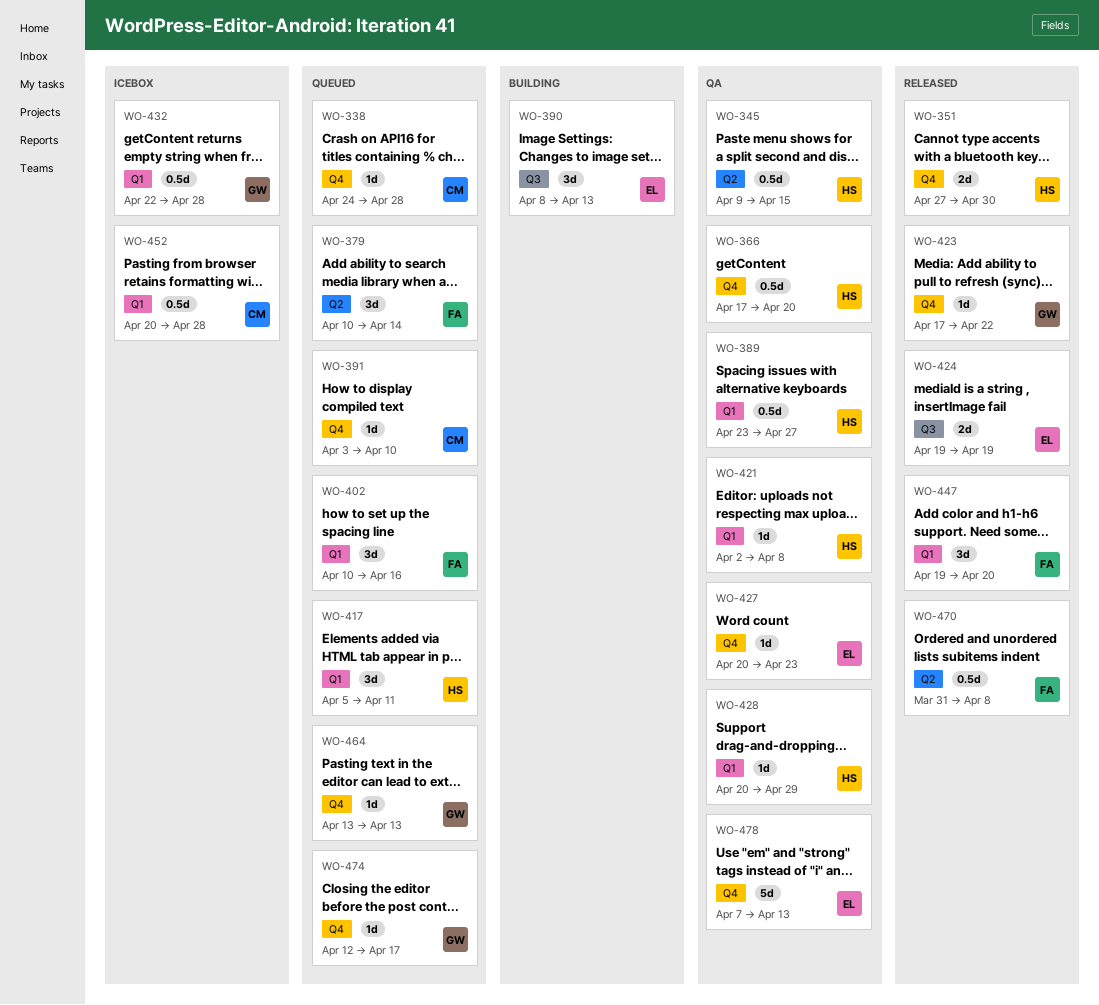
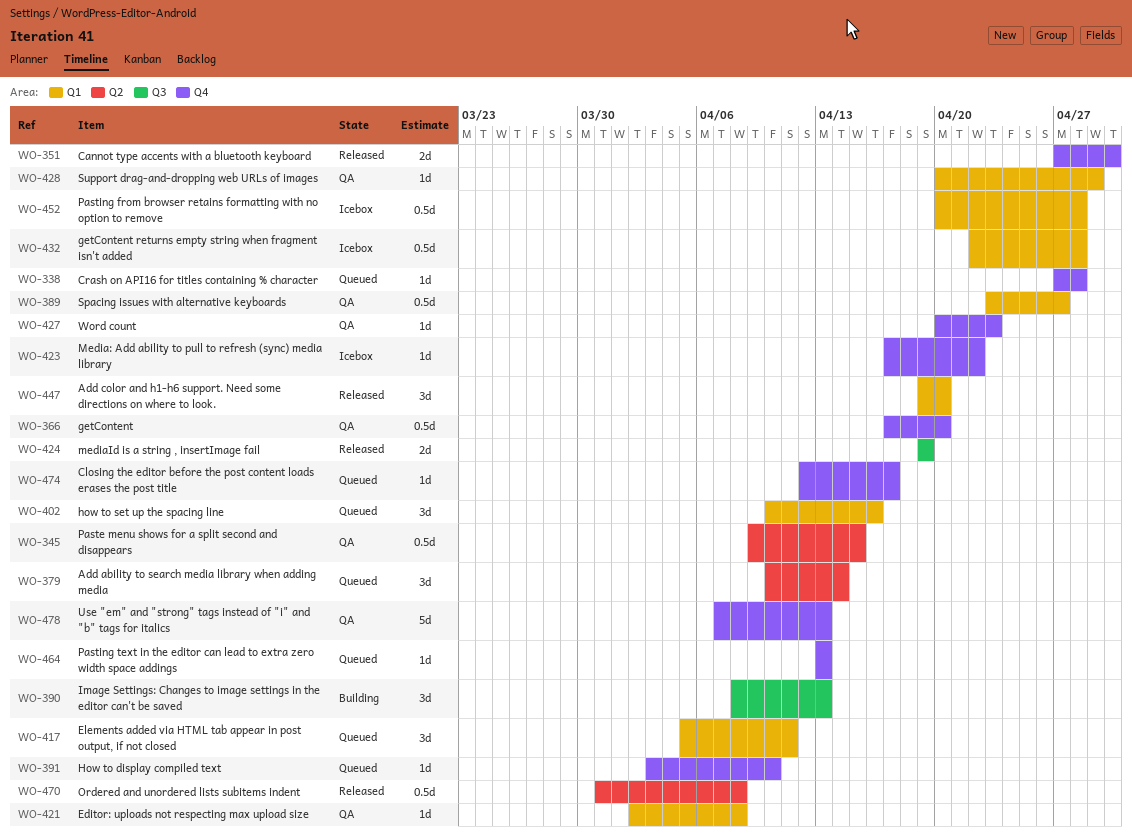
WO-338, start: Apr 24 -> Apr 27
WO-423, status: Released -> Icebox

